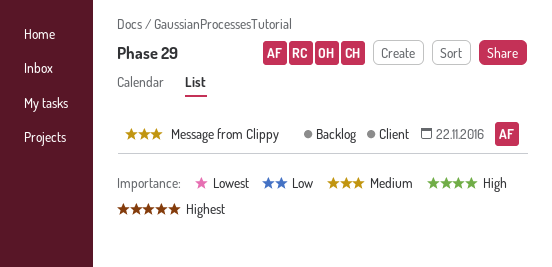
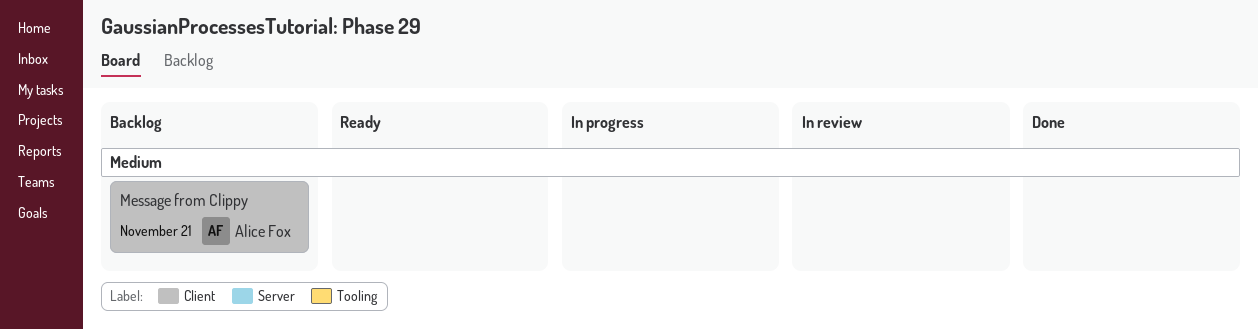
Message from Clippy, due: Nov 22 -> Nov 21

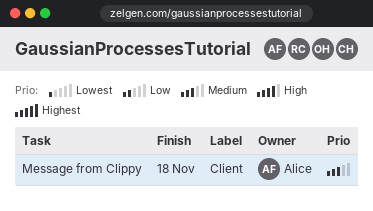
Message from Clippy, due: Nov 21 -> Nov 18

